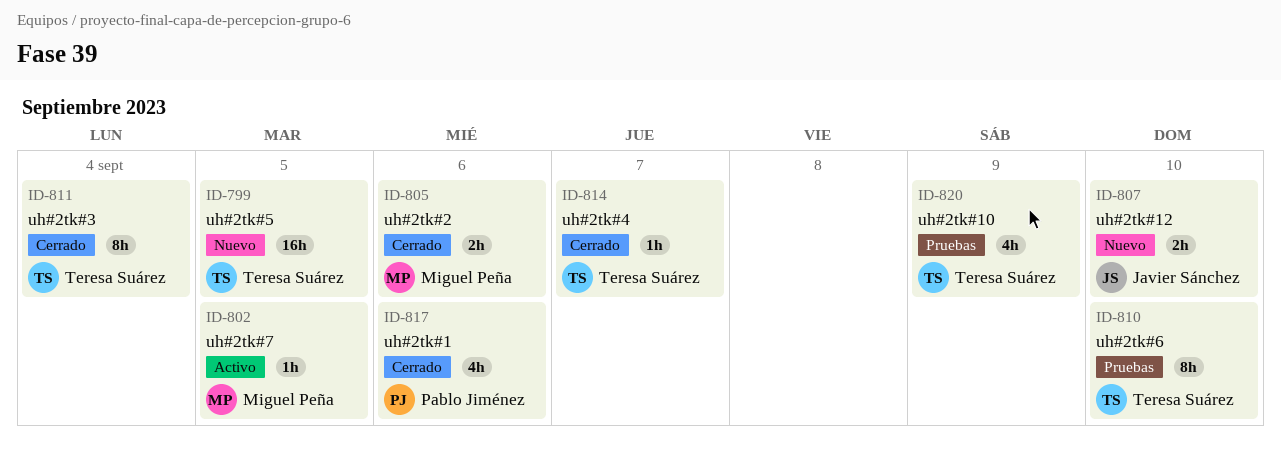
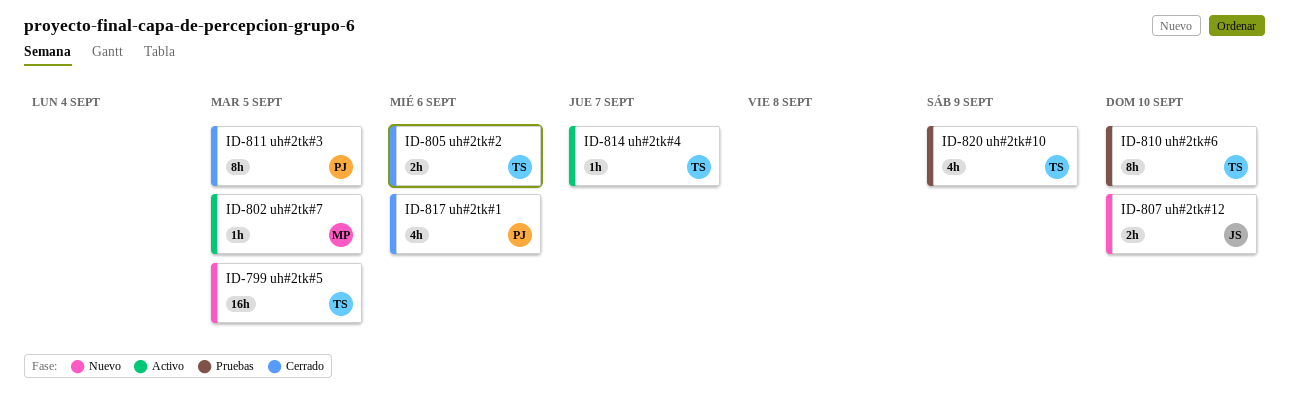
ID-805, owner: Miguel Peña -> Teresa Suárez
ID-811, owner: Teresa Suárez -> Pablo Jiménez
ID-811, due: Sep 4 -> Sep 5
ID-814, status: Cerrado -> Activo

